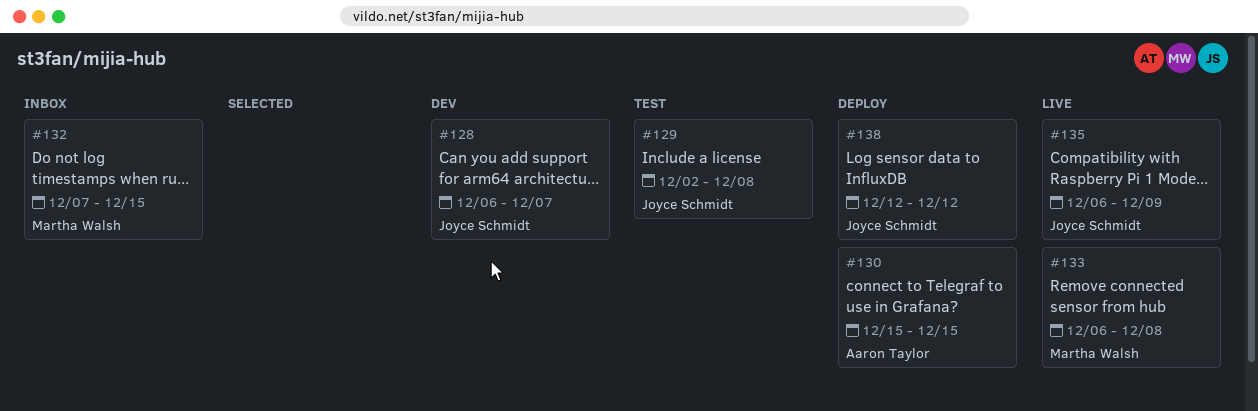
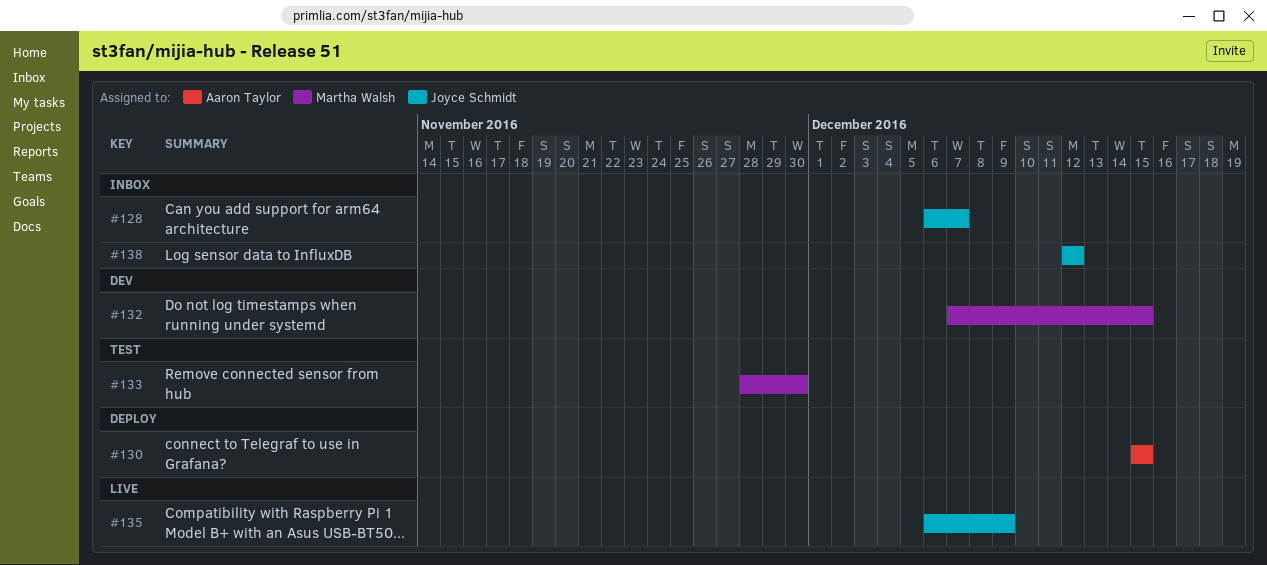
#128, status: Dev -> Inbox
#129: present -> none
#132, status: Inbox -> Dev
#133, status: Live -> Test
#133, start: Dec 6 -> Nov 28
#133, due: Dec 8 -> Nov 30
#138, status: Deploy -> Inbox

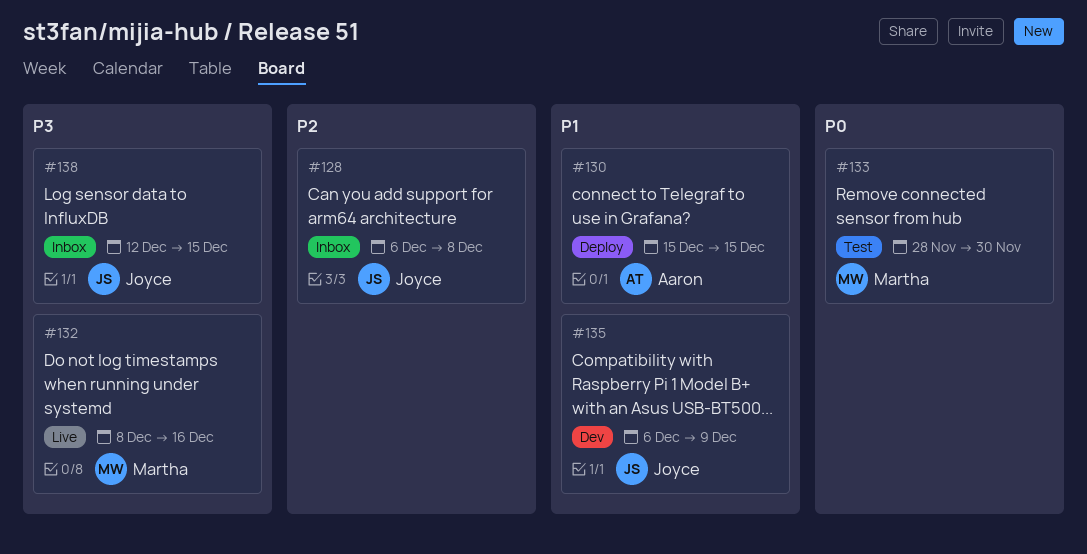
#128, due: Dec 7 -> Dec 8
#132, status: Dev -> Live
#132, start: Dec 7 -> Dec 8
#132, due: Dec 15 -> Dec 16
#135, status: Live -> Dev
#138, due: Dec 12 -> Dec 15

